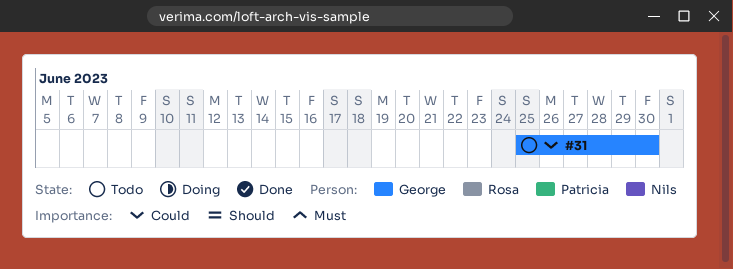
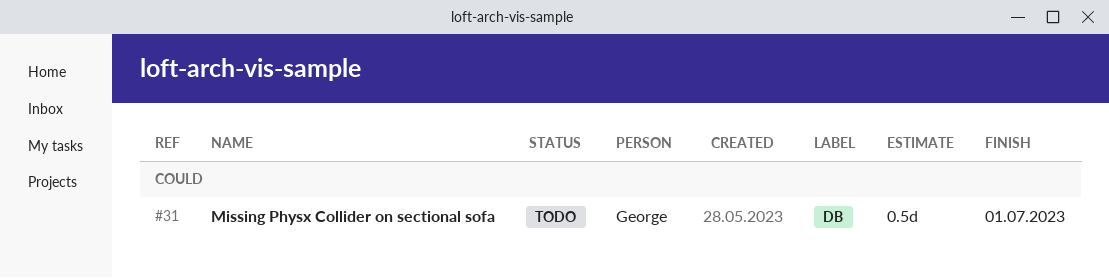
#31, due: Jun 30 -> Jul 1

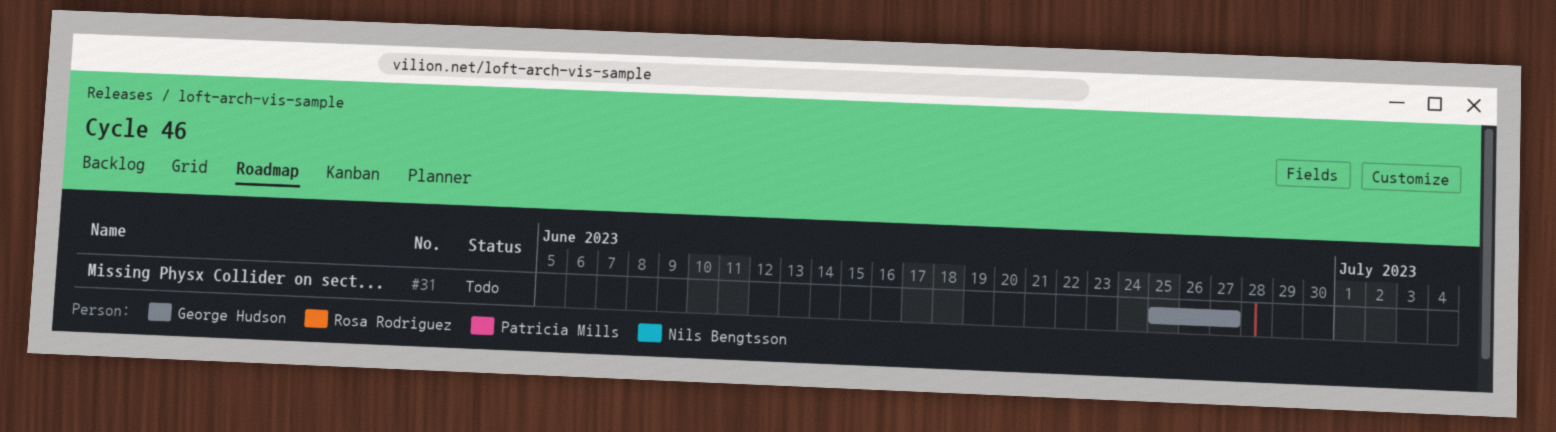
#31, due: Jul 1 -> Jun 27

